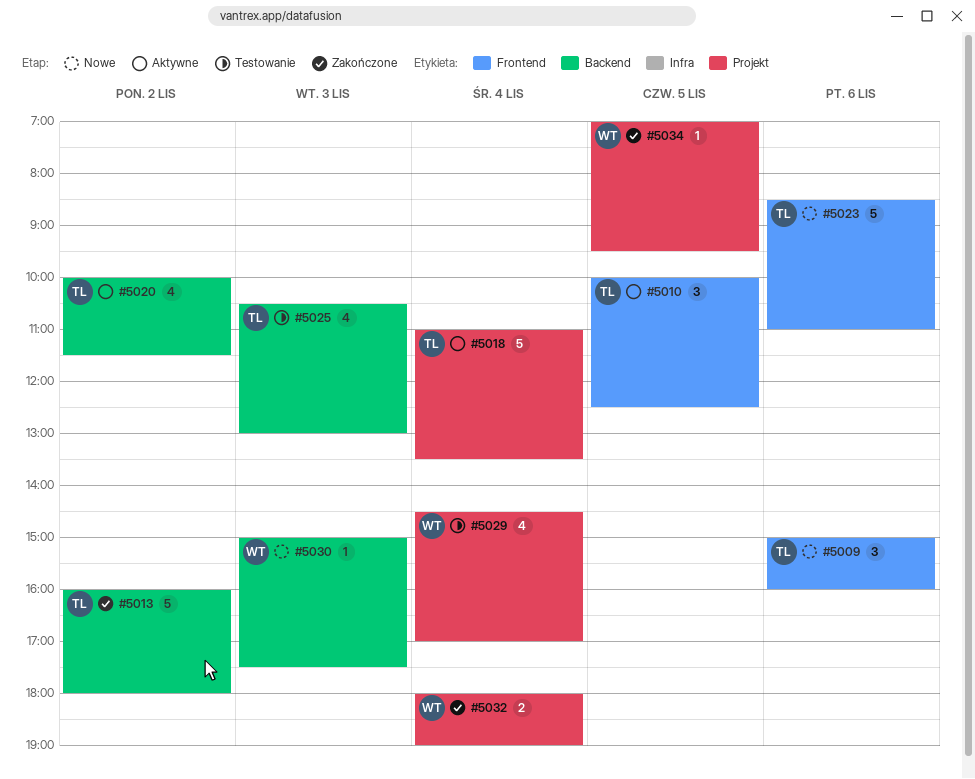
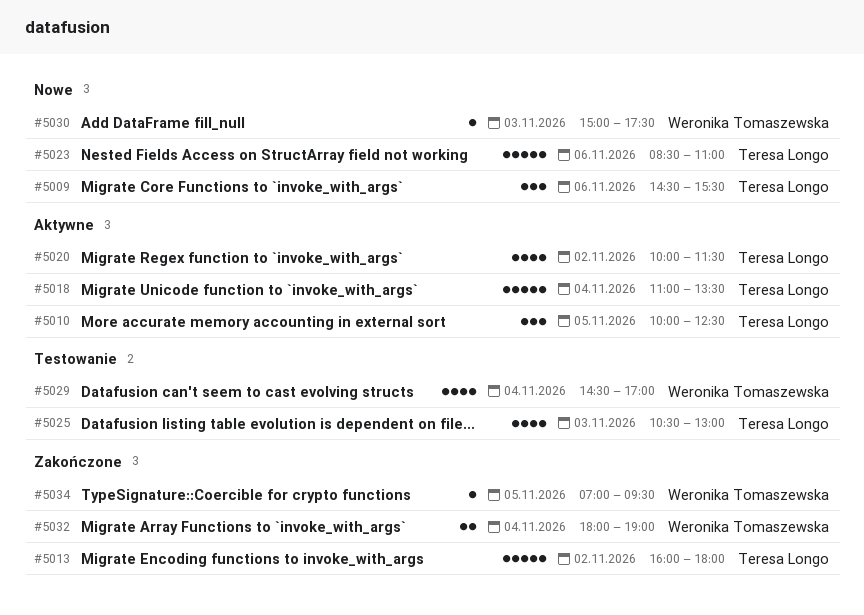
#5009, begins: 15:00 -> 14:30
#5009, ends: 16:00 -> 15:30

